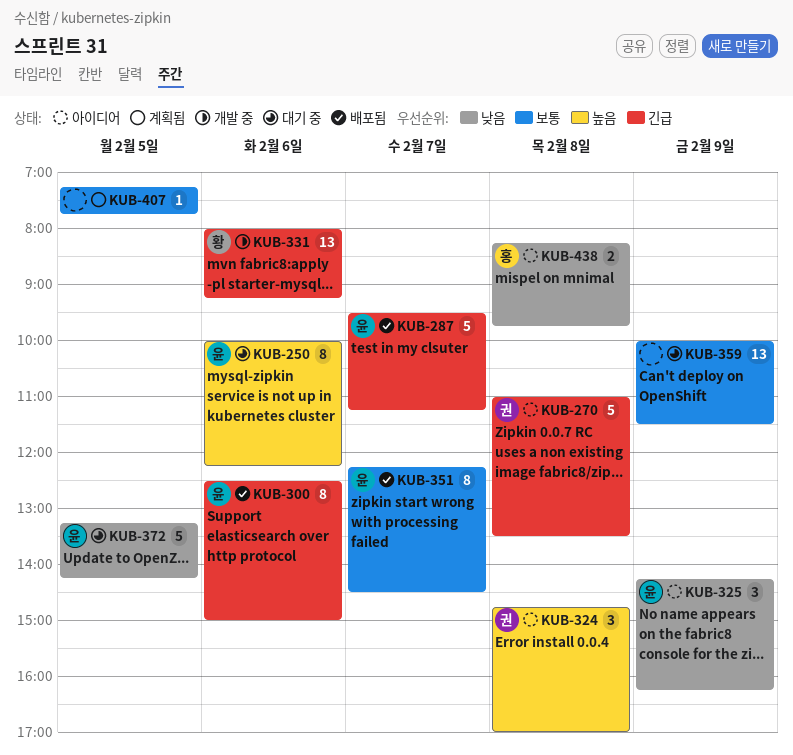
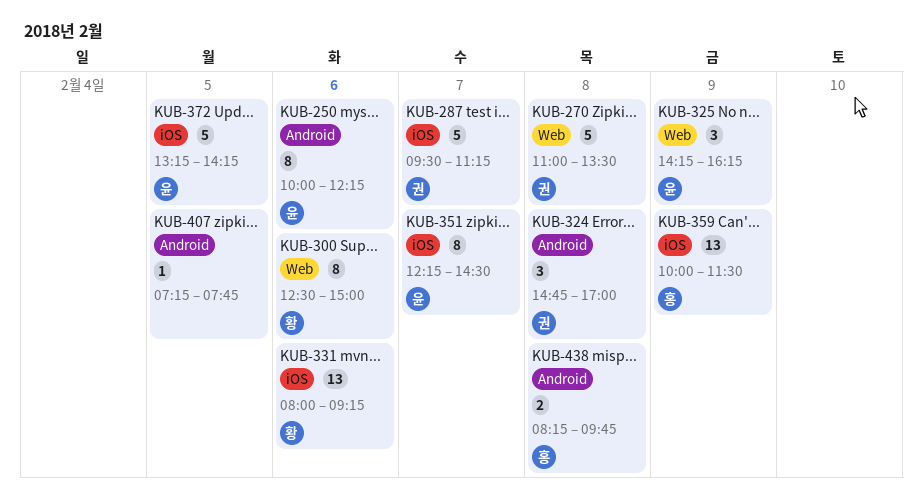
KUB-287, owner: 윤 -> 권
KUB-300, owner: 윤 -> 황
KUB-359, owner: none -> 홍

